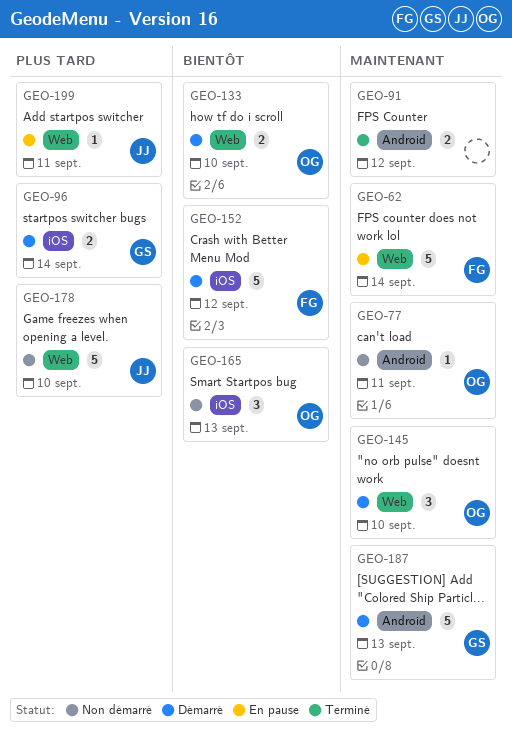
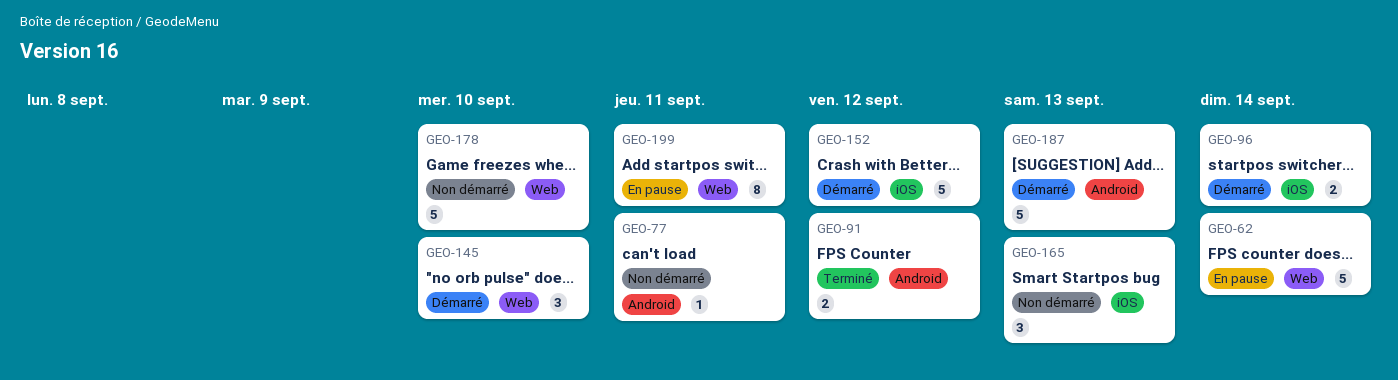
GEO-133: present -> none
GEO-199, estimate: 1 -> 8

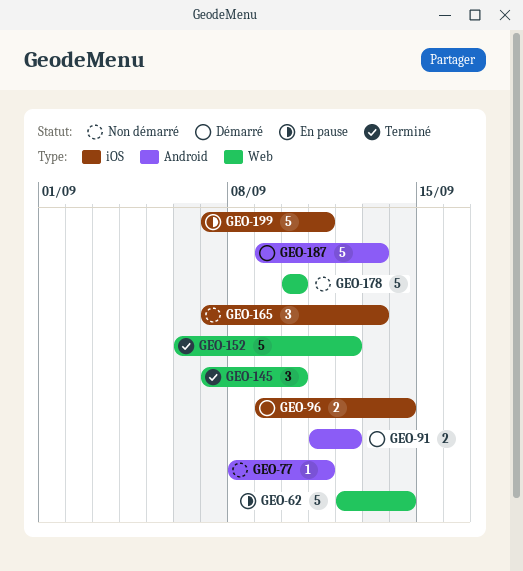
GEO-91, status: Terminé -> Démarré
GEO-145, status: Démarré -> Terminé
GEO-152, status: Démarré -> Terminé
GEO-152, label: iOS -> Web
GEO-199, label: Web -> iOS
GEO-199, estimate: 8 -> 5

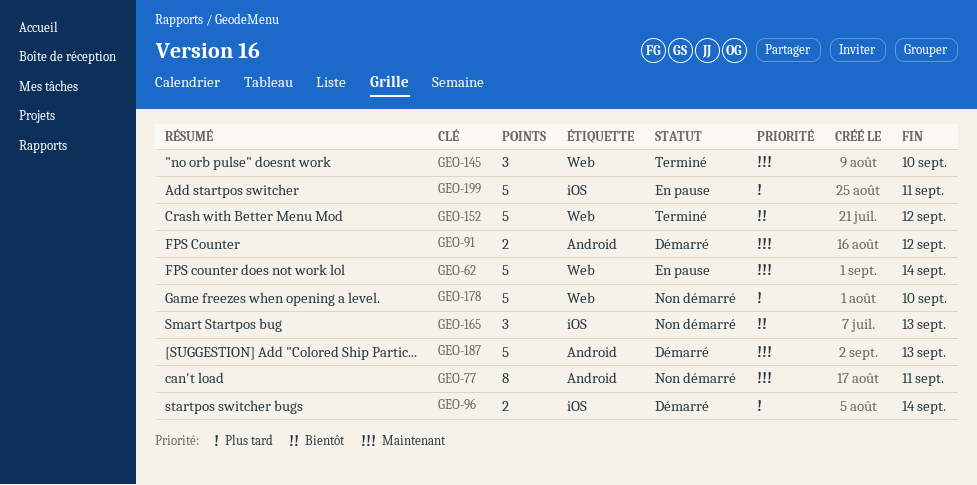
GEO-77, estimate: 1 -> 8

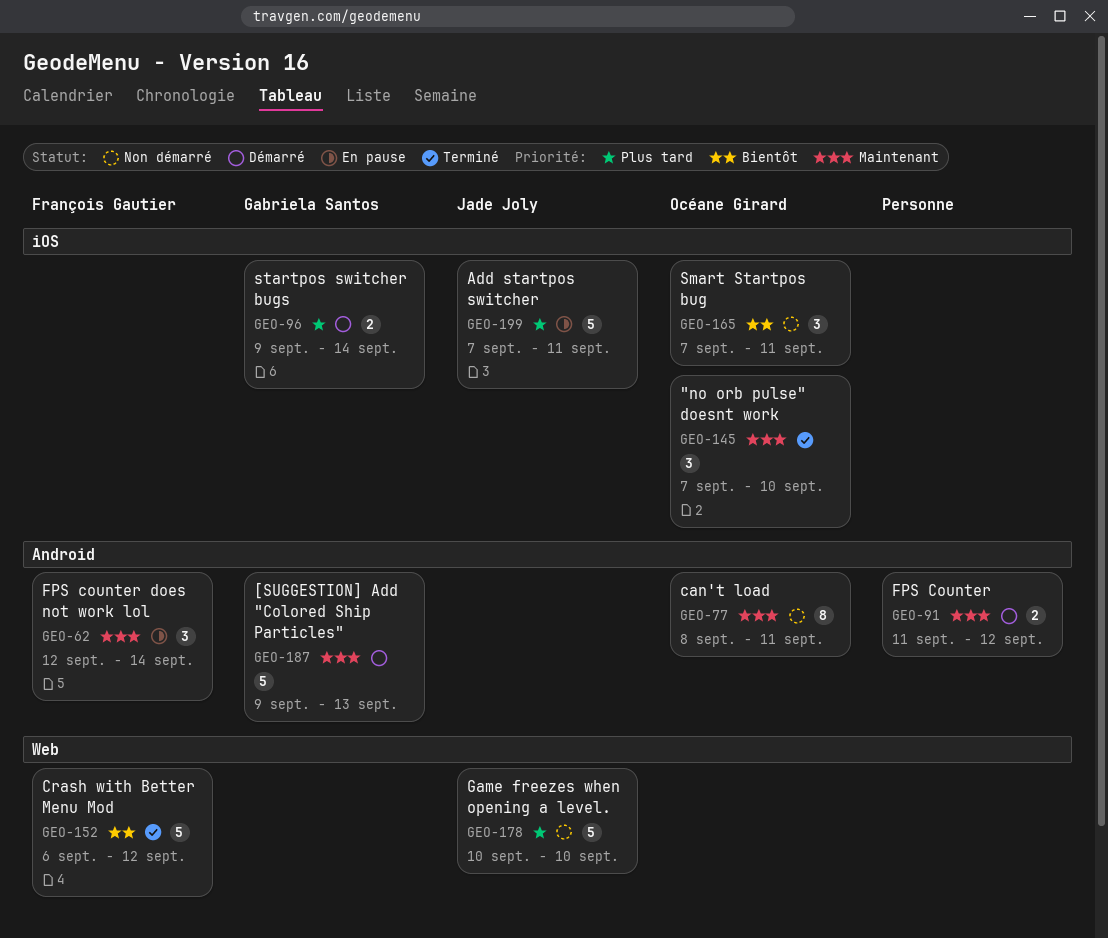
GEO-62, label: Web -> Android
GEO-62, estimate: 5 -> 3
GEO-145, label: Web -> iOS
GEO-165, due: Sep 13 -> Sep 11

